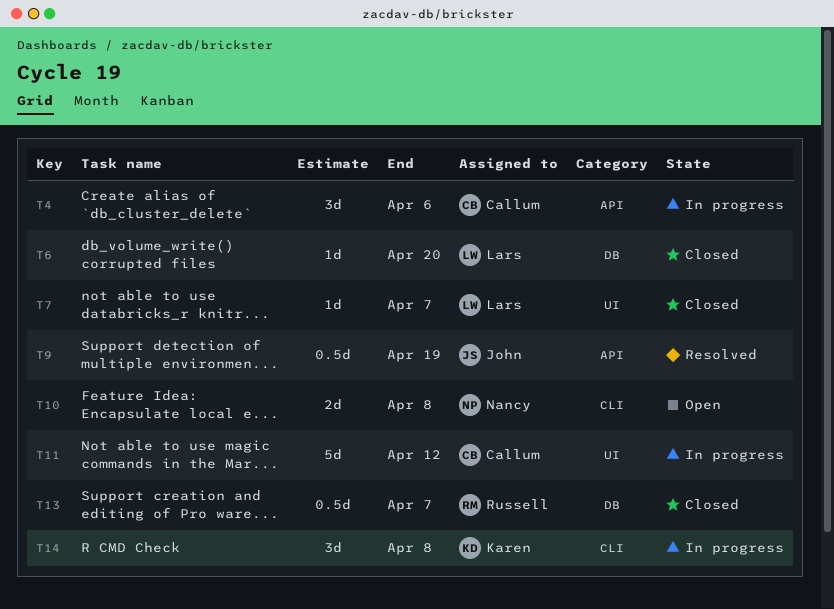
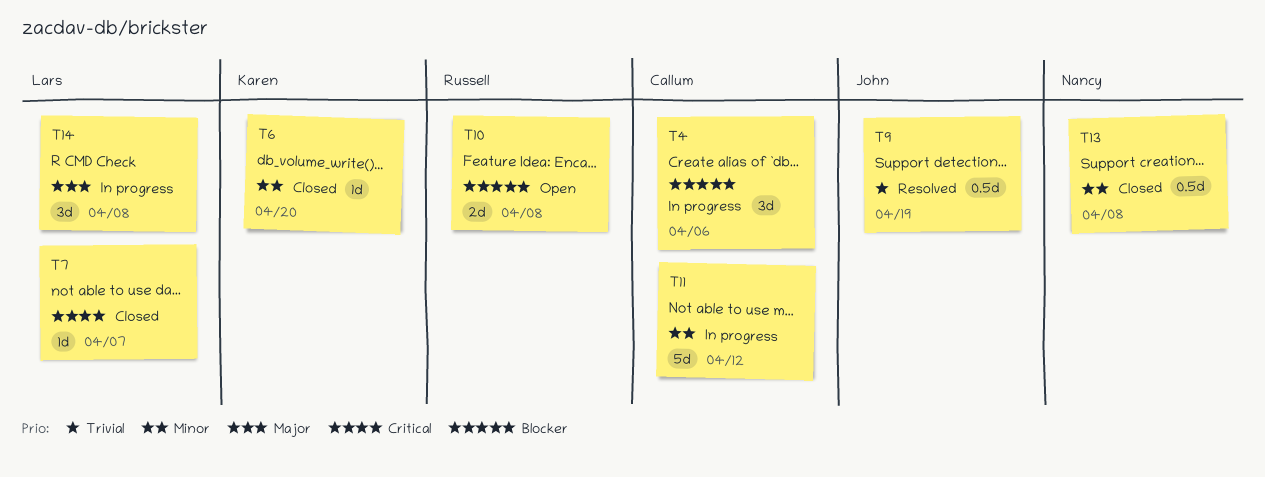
T6, owner: Lars -> Karen
T10, owner: Nancy -> Russell
T13, owner: Russell -> Nancy
T13, due: Apr 7 -> Apr 8
T14, owner: Karen -> Lars

